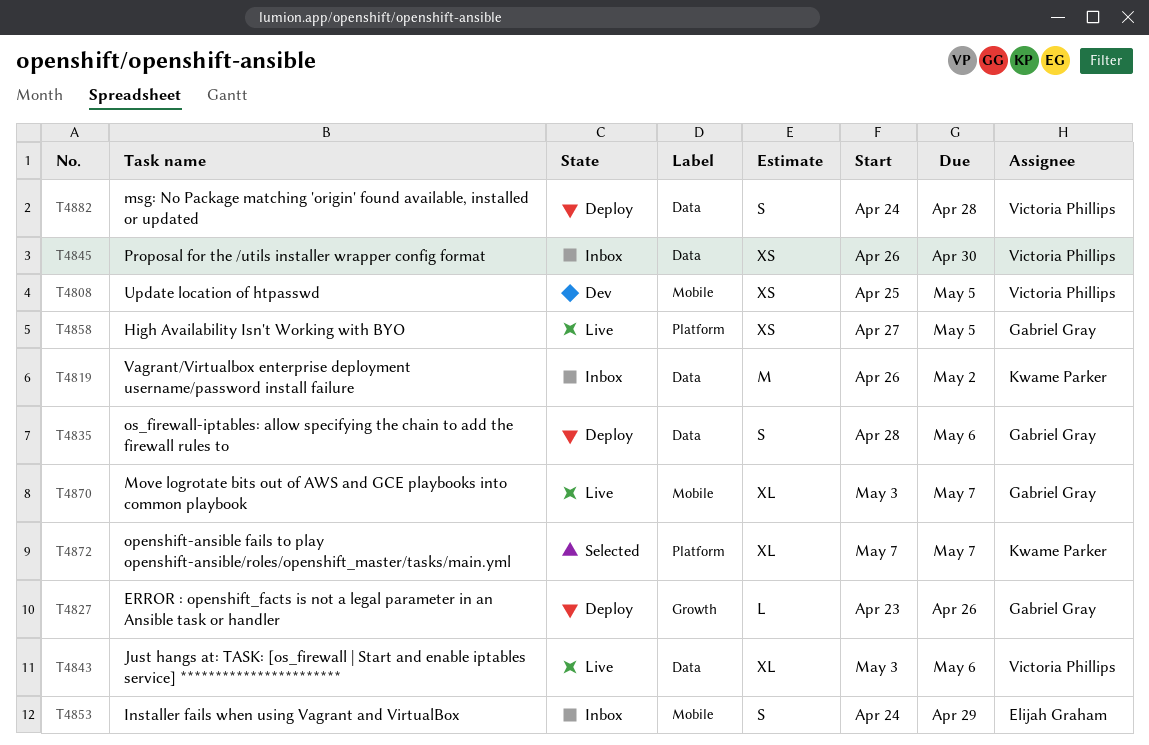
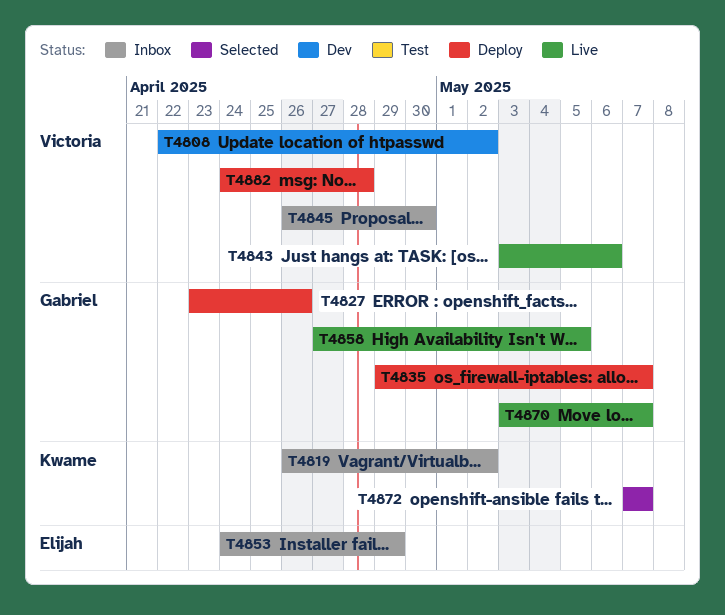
T4808, start: Apr 25 -> Apr 22
T4808, due: May 5 -> May 2
T4835, start: Apr 28 -> Apr 29
T4835, due: May 6 -> May 7

